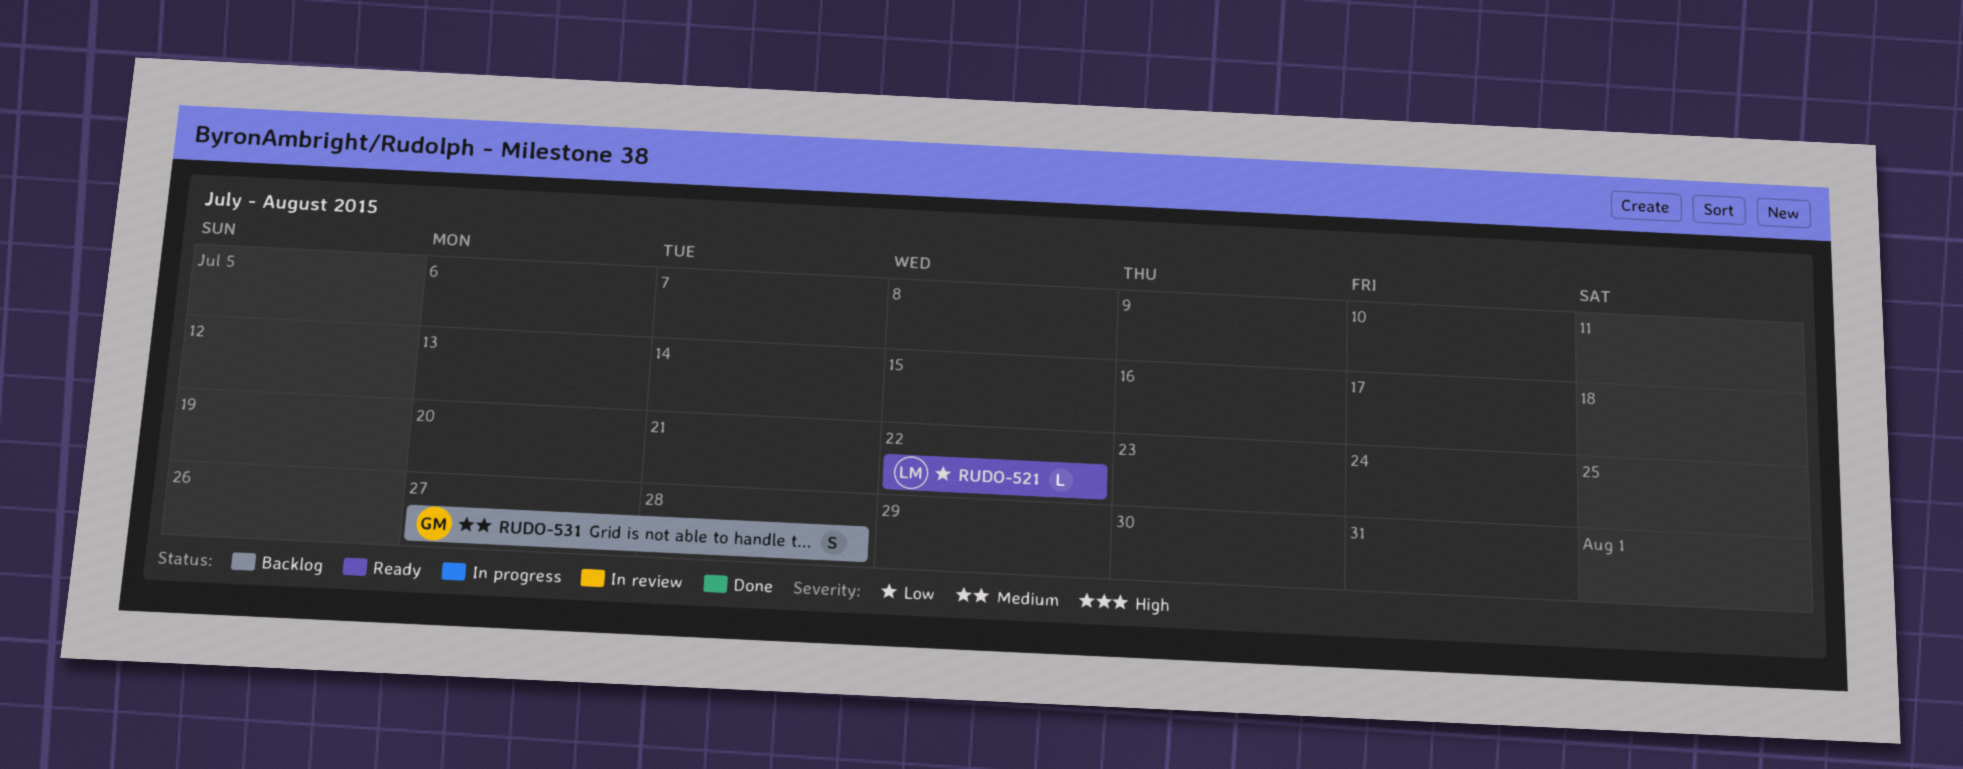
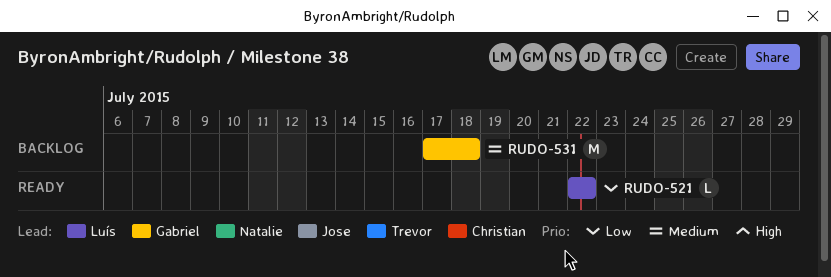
RUDO-531, estimate: S -> M
RUDO-531, start: Jul 27 -> Jul 17
RUDO-531, due: Jul 28 -> Jul 18

